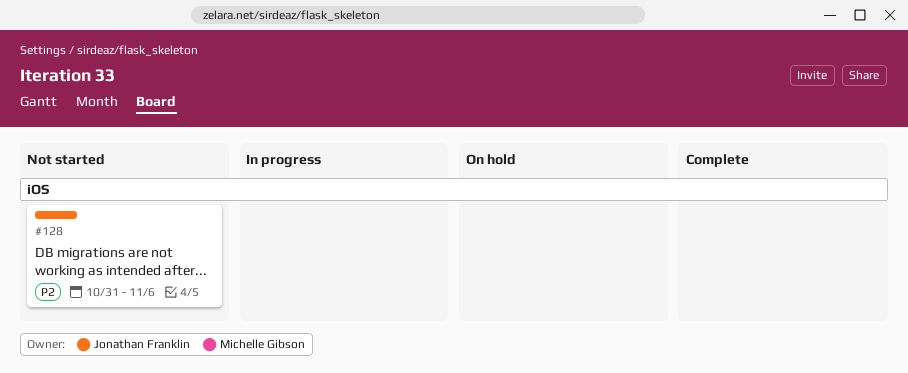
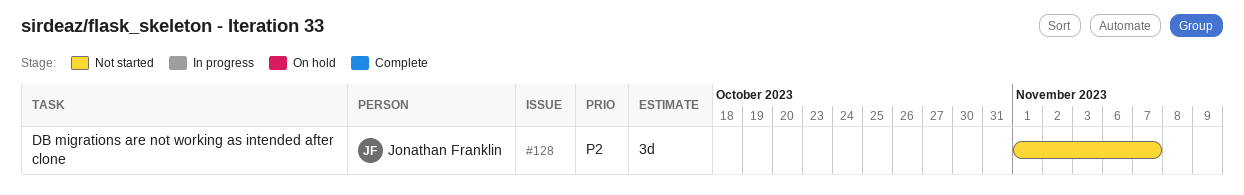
#128, start: Oct 31 -> Nov 1
#128, due: Nov 6 -> Nov 7

